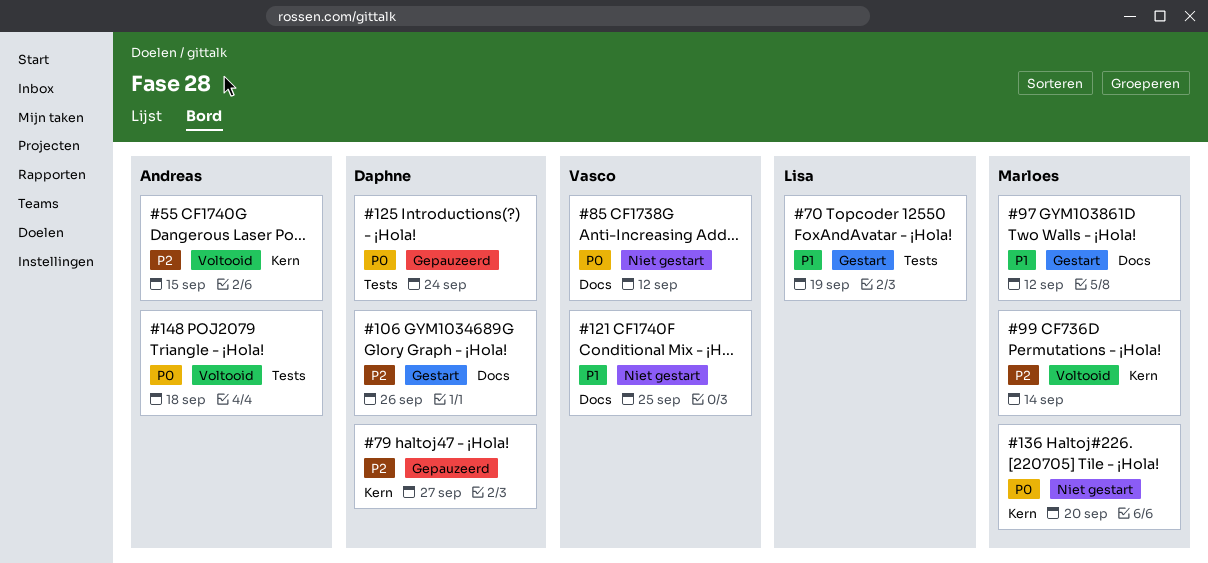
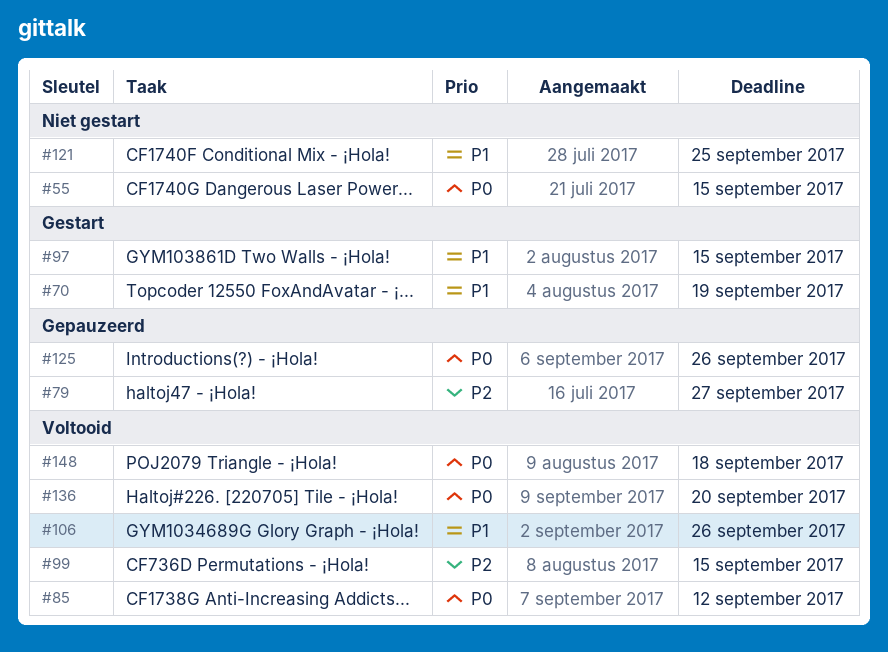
#55, status: Voltooid -> Niet gestart
#55, priority: P2 -> P0
#85, status: Niet gestart -> Voltooid
#97, due: Sep 12 -> Sep 15
#99, due: Sep 14 -> Sep 15
#106, status: Gestart -> Voltooid
#106, priority: P2 -> P1
#125, due: Sep 24 -> Sep 26
#136, status: Niet gestart -> Voltooid

